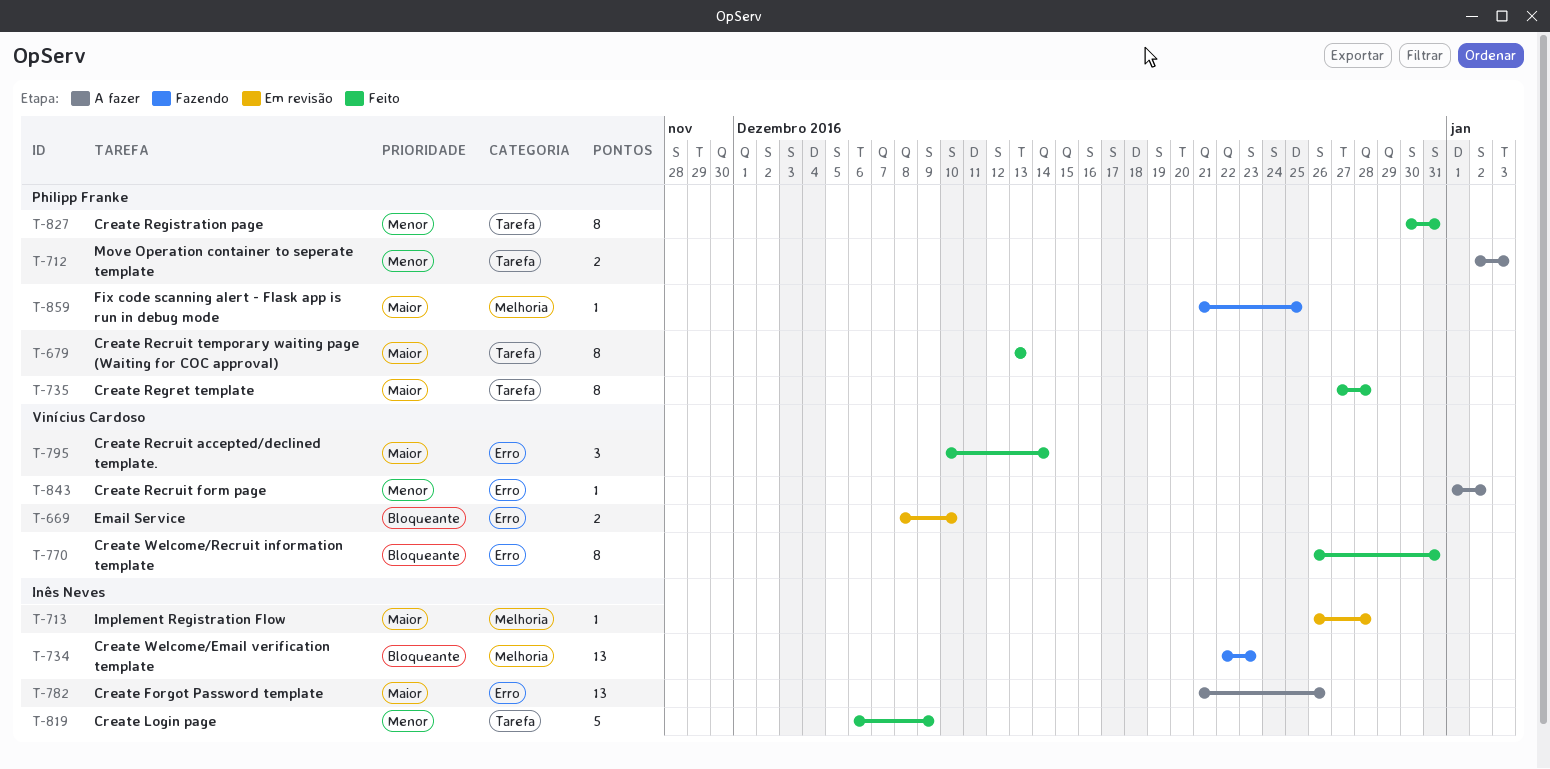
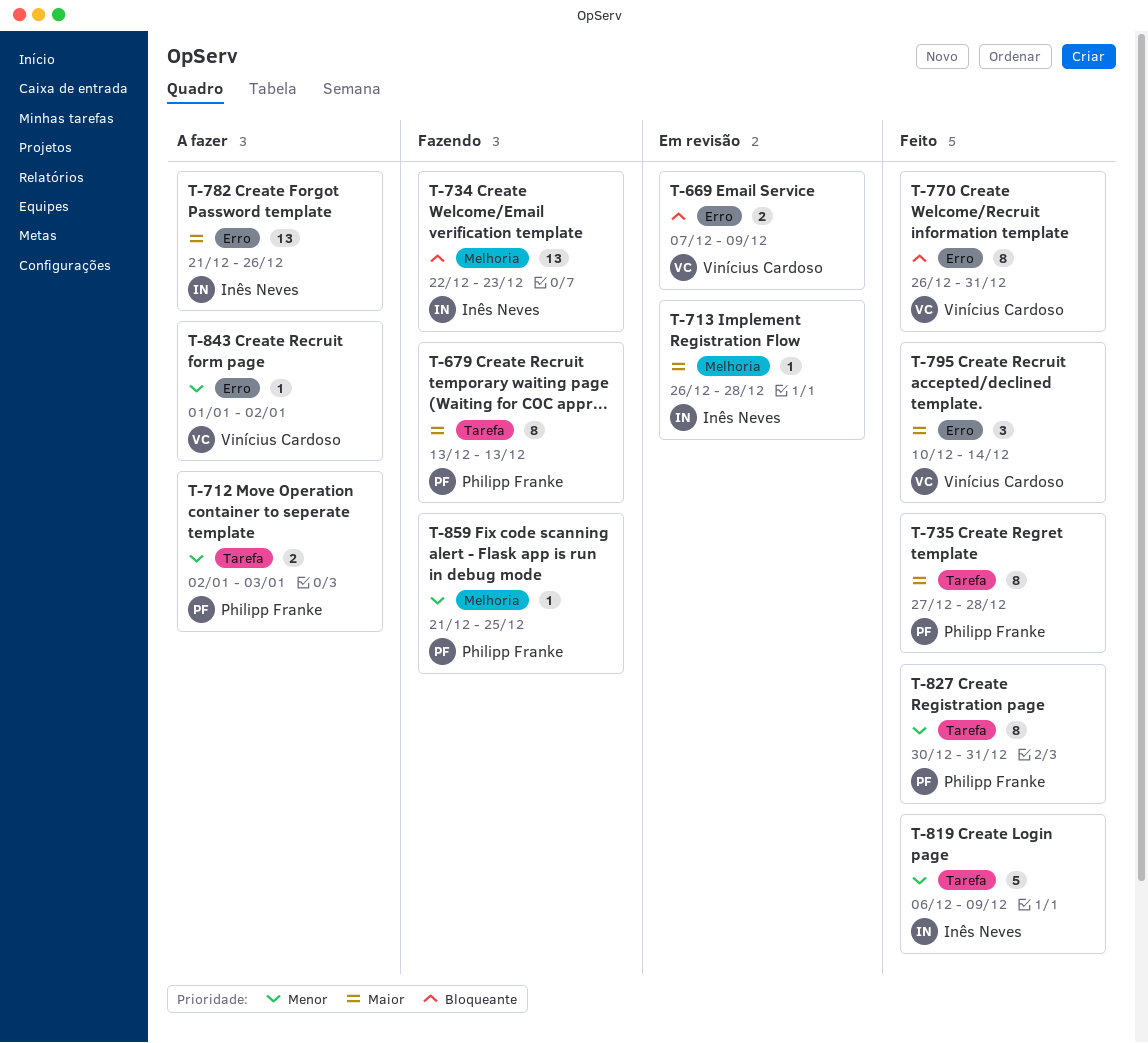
T-669, start: Dec 8 -> Dec 7
T-669, due: Dec 10 -> Dec 9
T-679, status: Feito -> Fazendo
T-859, priority: Maior -> Menor

